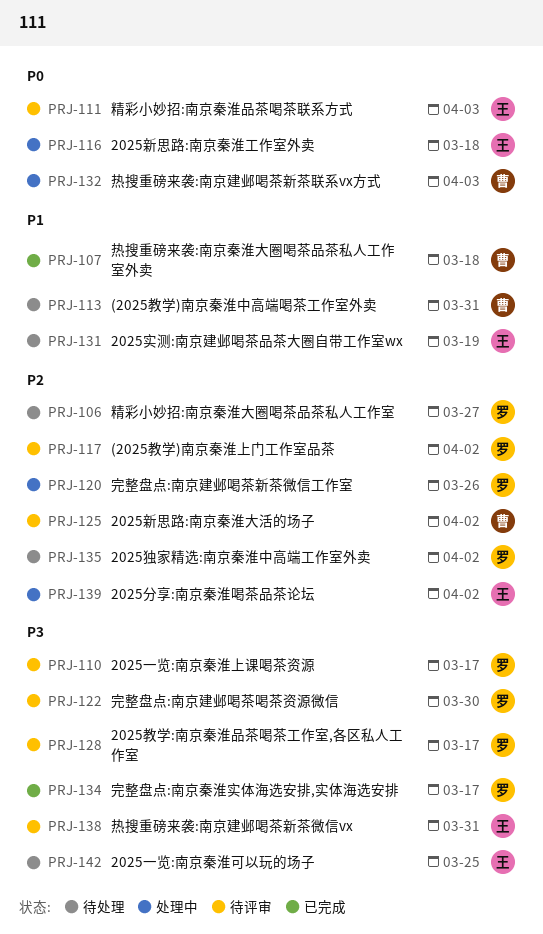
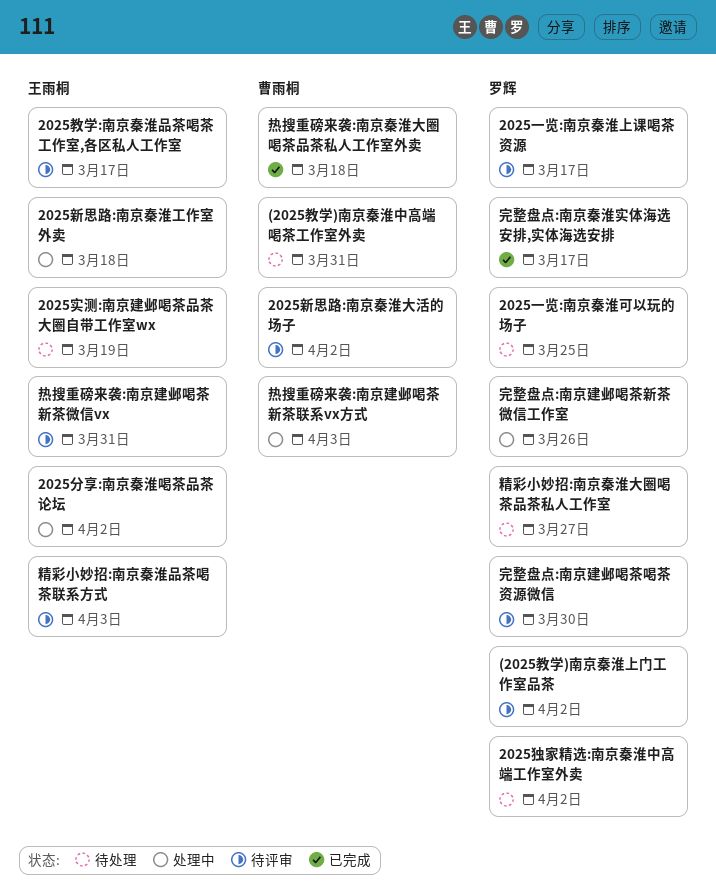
2025一览:南京秦淮可以玩的场子, owner: 王雨桐 -> 罗辉
2025教学:南京秦淮品茶喝茶工作室,各区私人工作室, owner: 罗辉 -> 王雨桐

